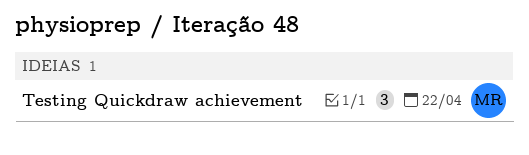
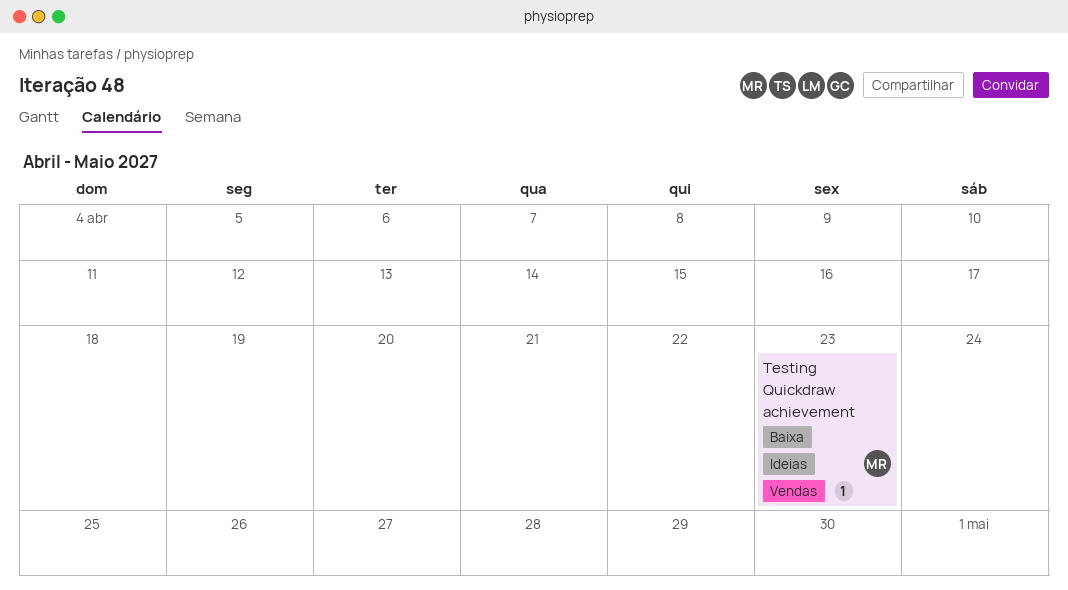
Testing Quickdraw achievement, estimate: 3 -> 1
Testing Quickdraw achievement, due: Apr 22 -> Apr 23

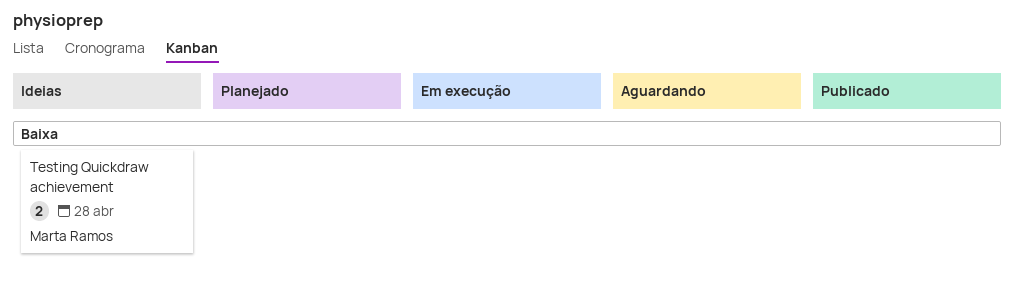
Testing Quickdraw achievement, estimate: 1 -> 2
Testing Quickdraw achievement, due: Apr 23 -> Apr 28

